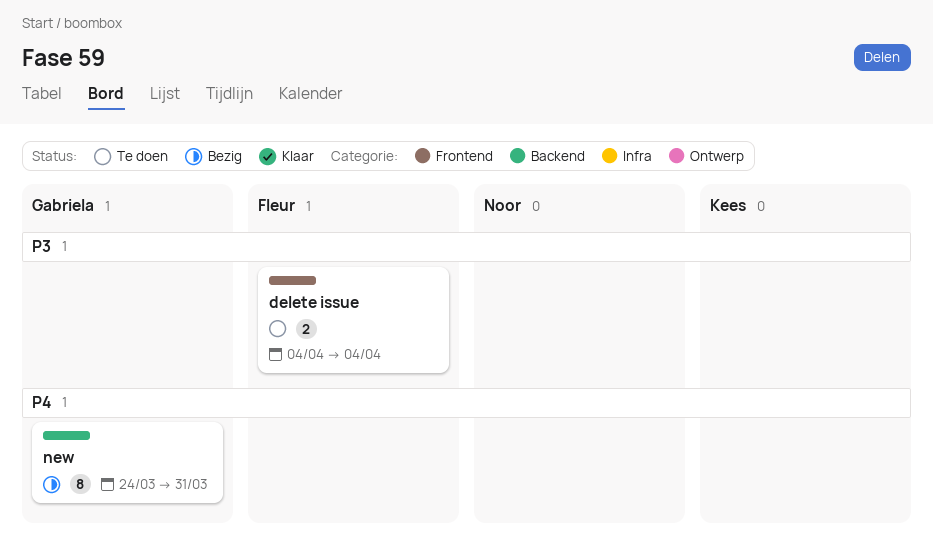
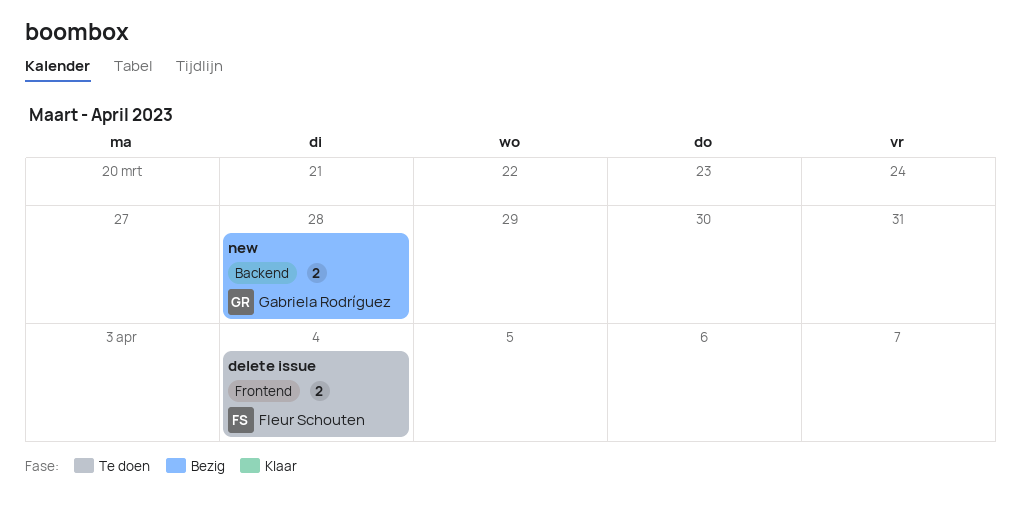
new, estimate: 8 -> 2
new, due: Mar 31 -> Mar 28

